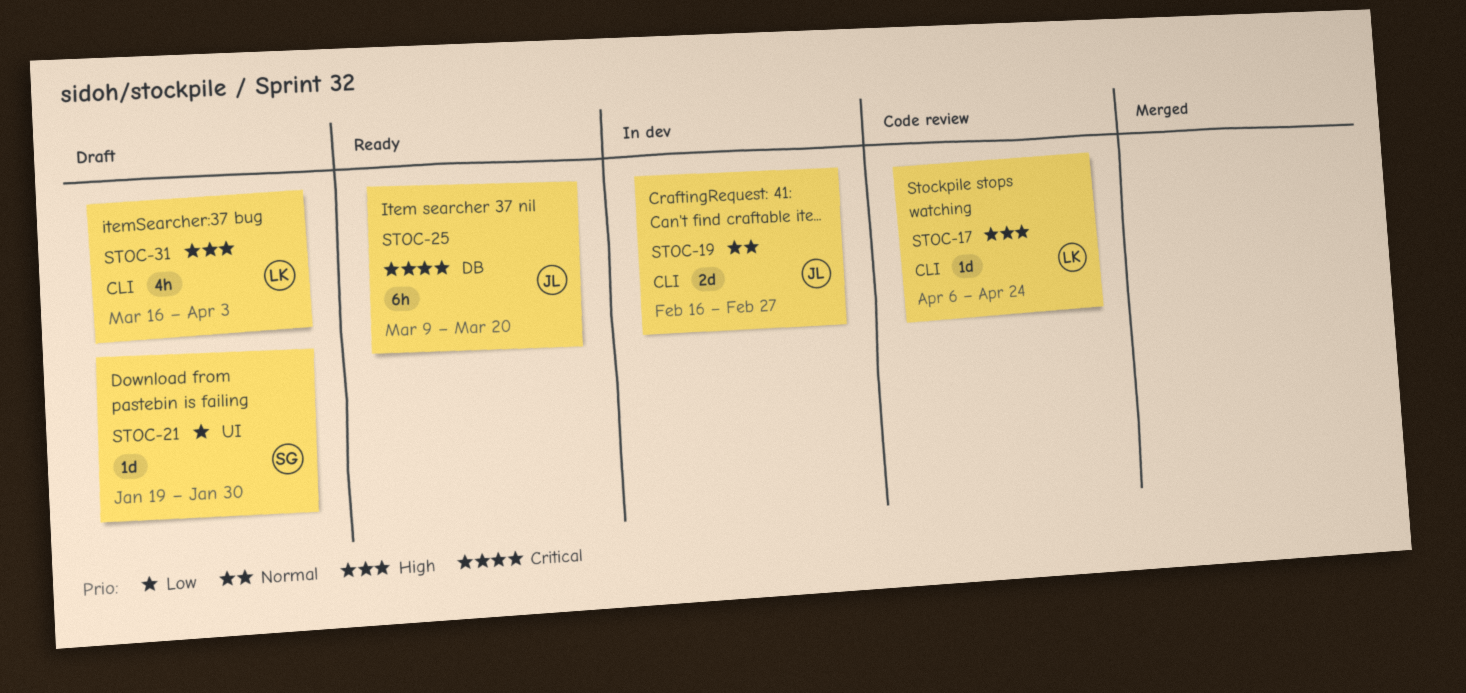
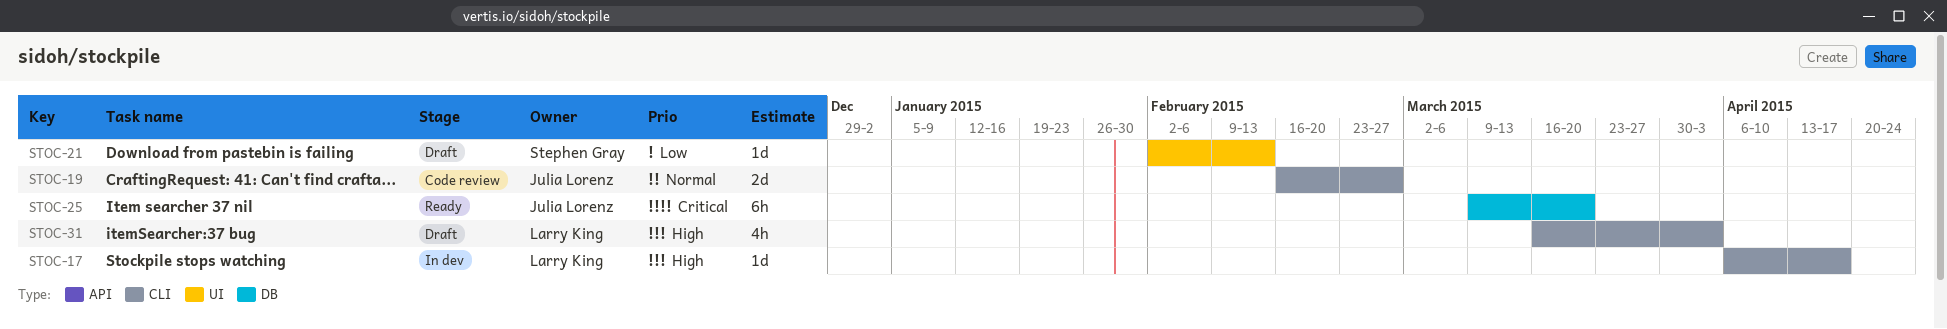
STOC-17, status: Code review -> In dev
STOC-17, due: Apr 24 -> Apr 17
STOC-19, status: In dev -> Code review
STOC-21, start: Jan 19 -> Feb 2
STOC-21, due: Jan 30 -> Feb 13

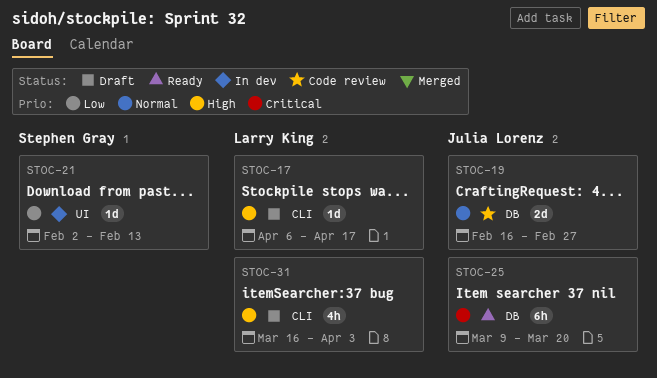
STOC-17, status: In dev -> Draft
STOC-19, label: CLI -> DB
STOC-21, status: Draft -> In dev

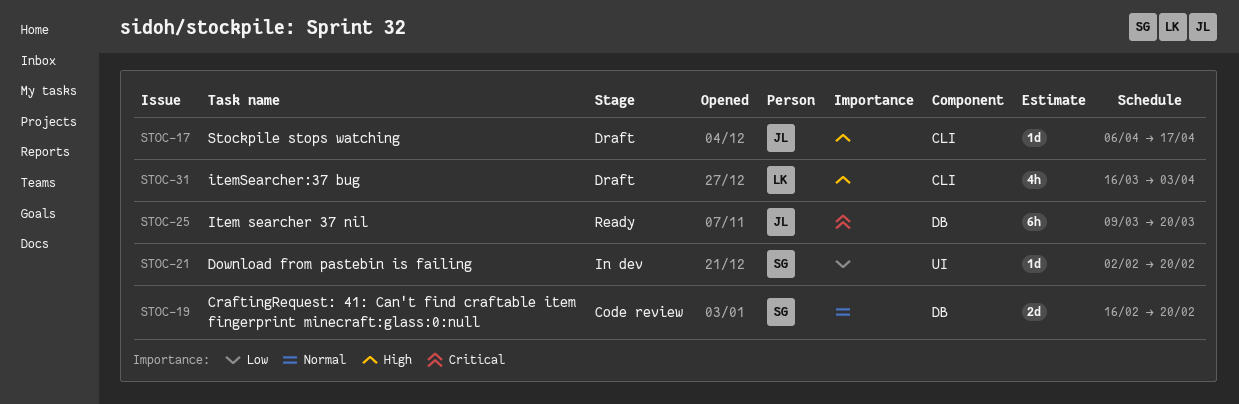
STOC-17, owner: Larry King -> Julia Lorenz
STOC-19, owner: Julia Lorenz -> Stephen Gray
STOC-19, due: Feb 27 -> Feb 20
STOC-21, due: Feb 13 -> Feb 20

